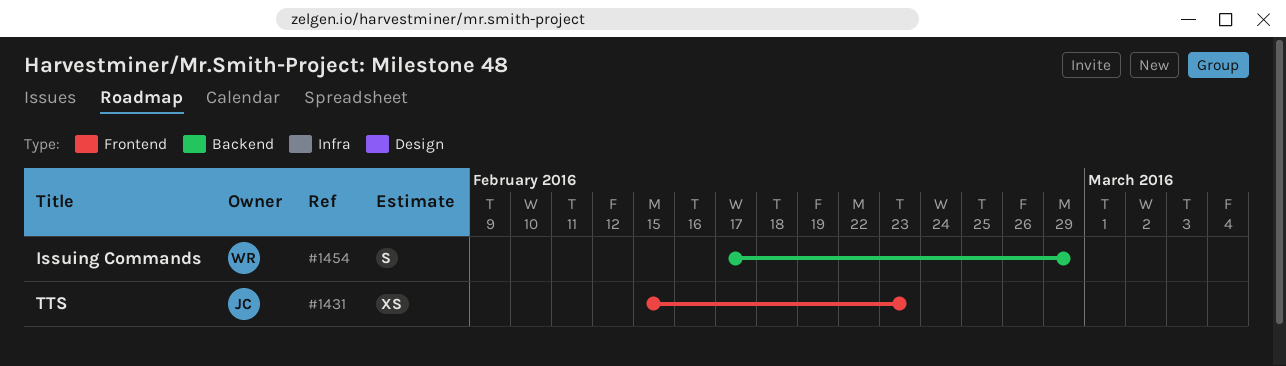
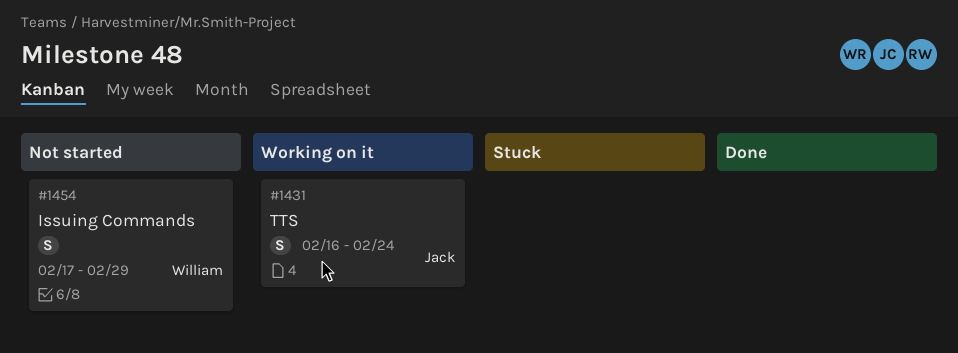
#1431, estimate: XS -> S
#1431, start: Feb 15 -> Feb 16
#1431, due: Feb 23 -> Feb 24

